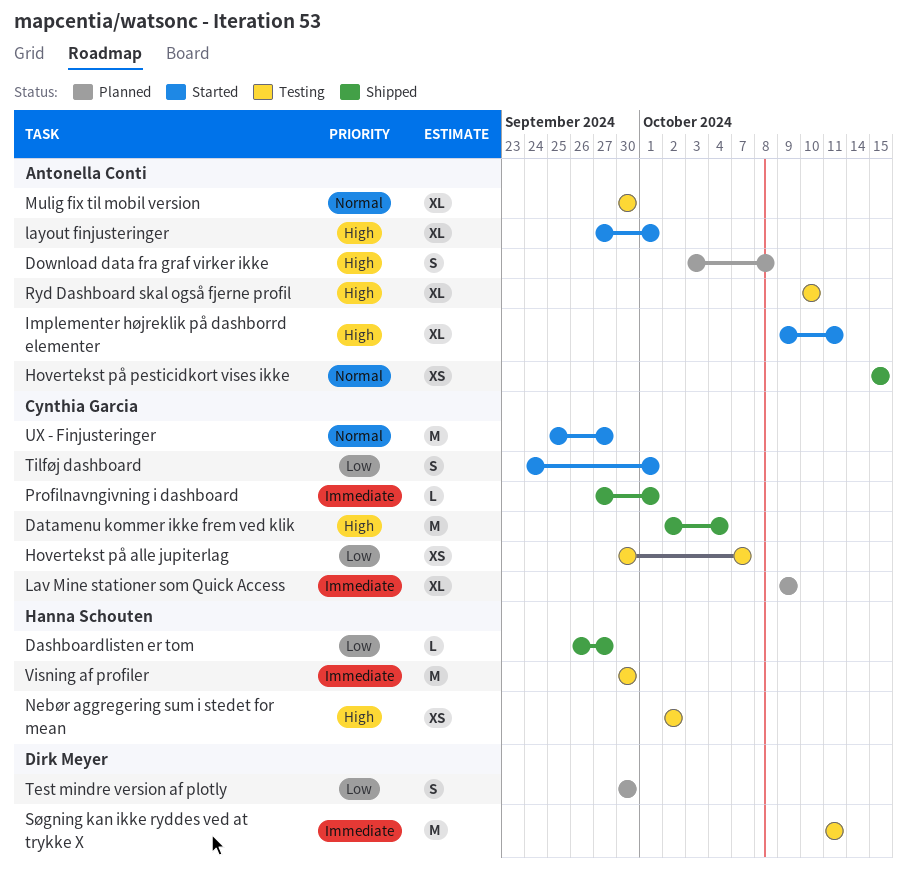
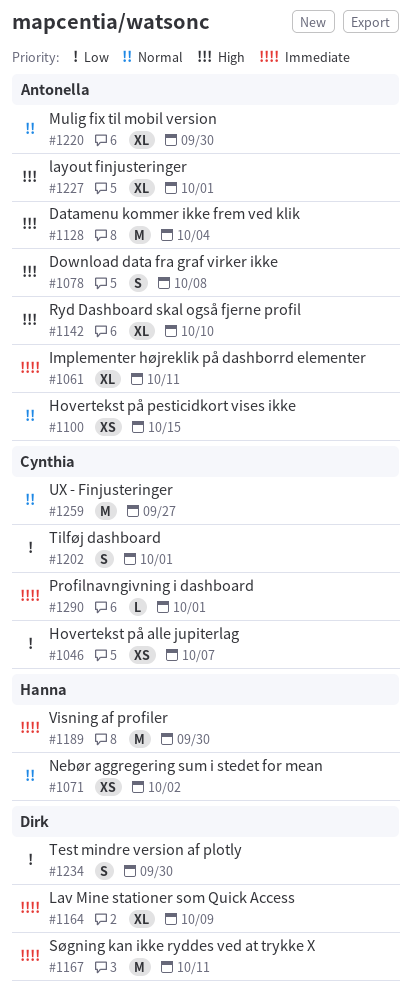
Dashboardlisten er tom: present -> none
Datamenu kommer ikke frem ved klik, owner: Cynthia Garcia -> Antonella Conti
Implementer højreklik på dashborrd elementer, priority: High -> Immediate
Lav Mine stationer som Quick Access, owner: Cynthia Garcia -> Dirk Meyer
Nebør aggregering sum i stedet for mean, priority: High -> Normal

